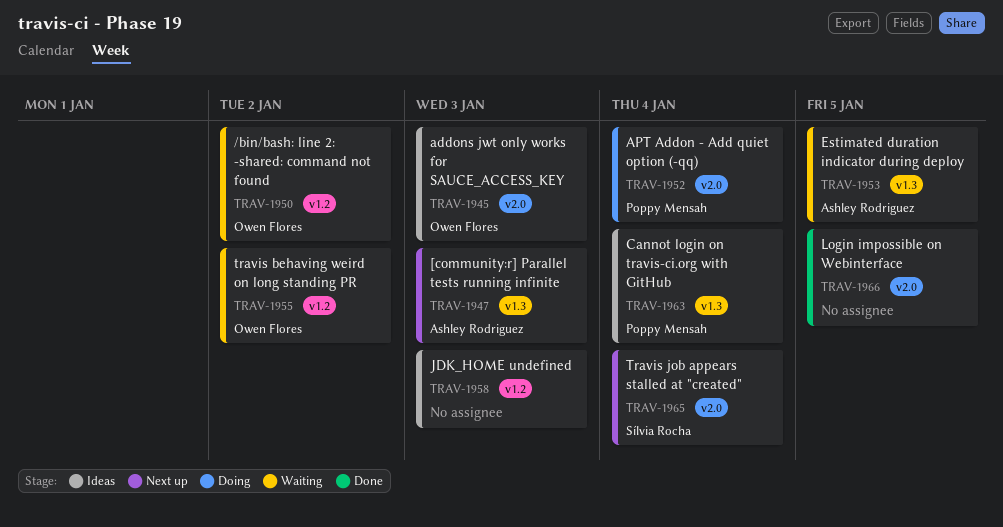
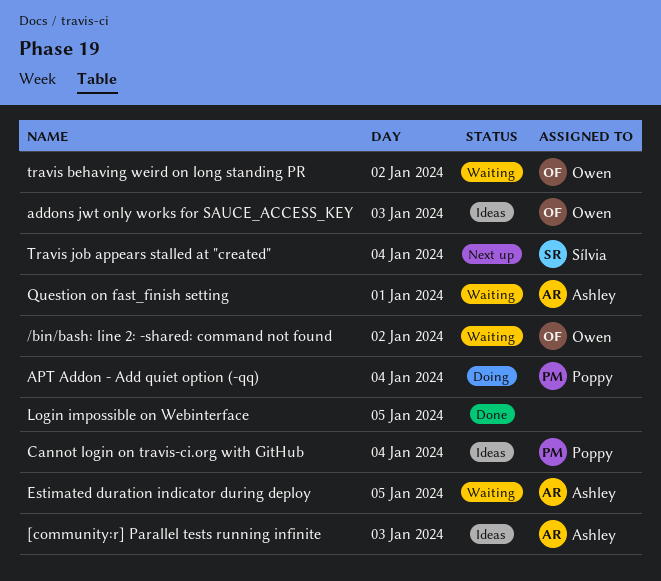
[community:r] Parallel tests running infinite, status: Next up -> Ideas
JDK_HOME undefined: present -> none
Question on fast_finish setting: none -> present

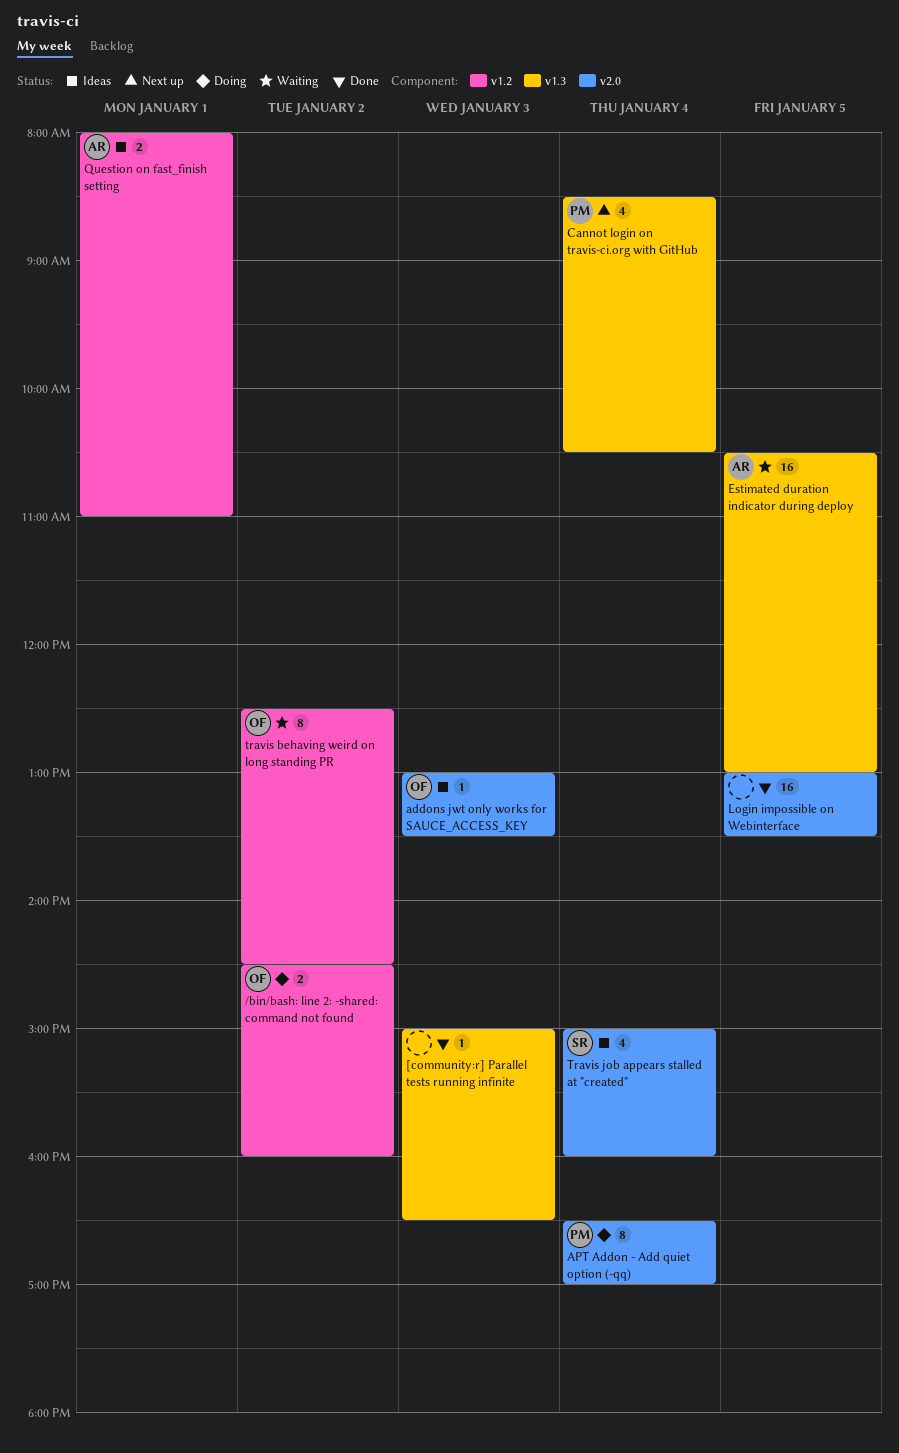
/bin/bash: line 2: -shared: command not found, status: Waiting -> Doing
[community:r] Parallel tests running infinite, status: Ideas -> Done
[community:r] Parallel tests running infinite, owner: Ashley -> none
Cannot login on travis-ci.org with GitHub, status: Ideas -> Next up
Question on fast_finish setting, status: Waiting -> Ideas
Travis job appears stalled at "created", status: Next up -> Ideas

